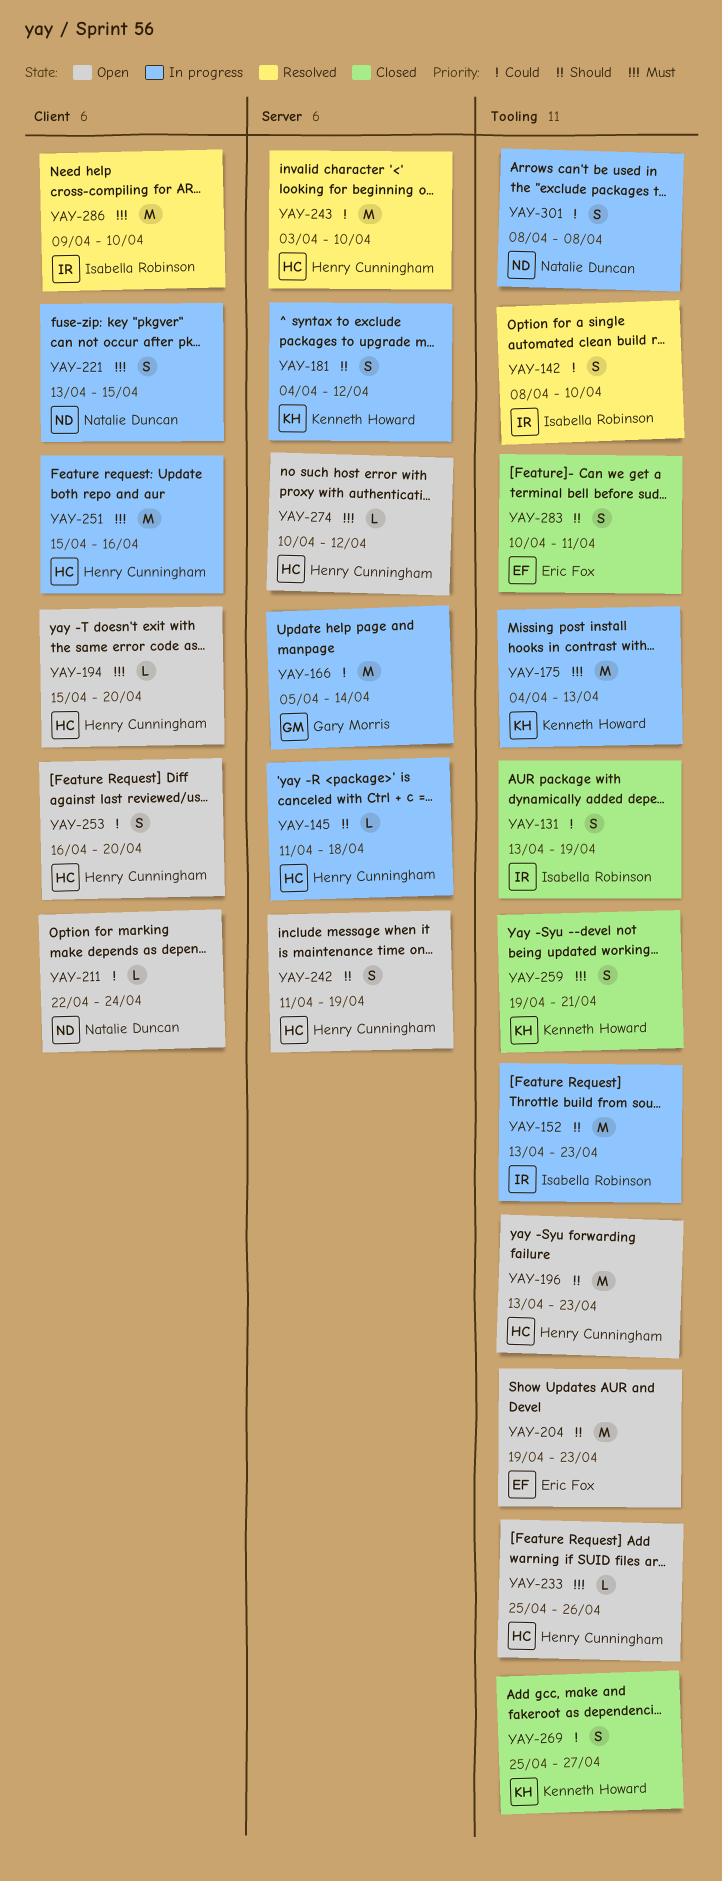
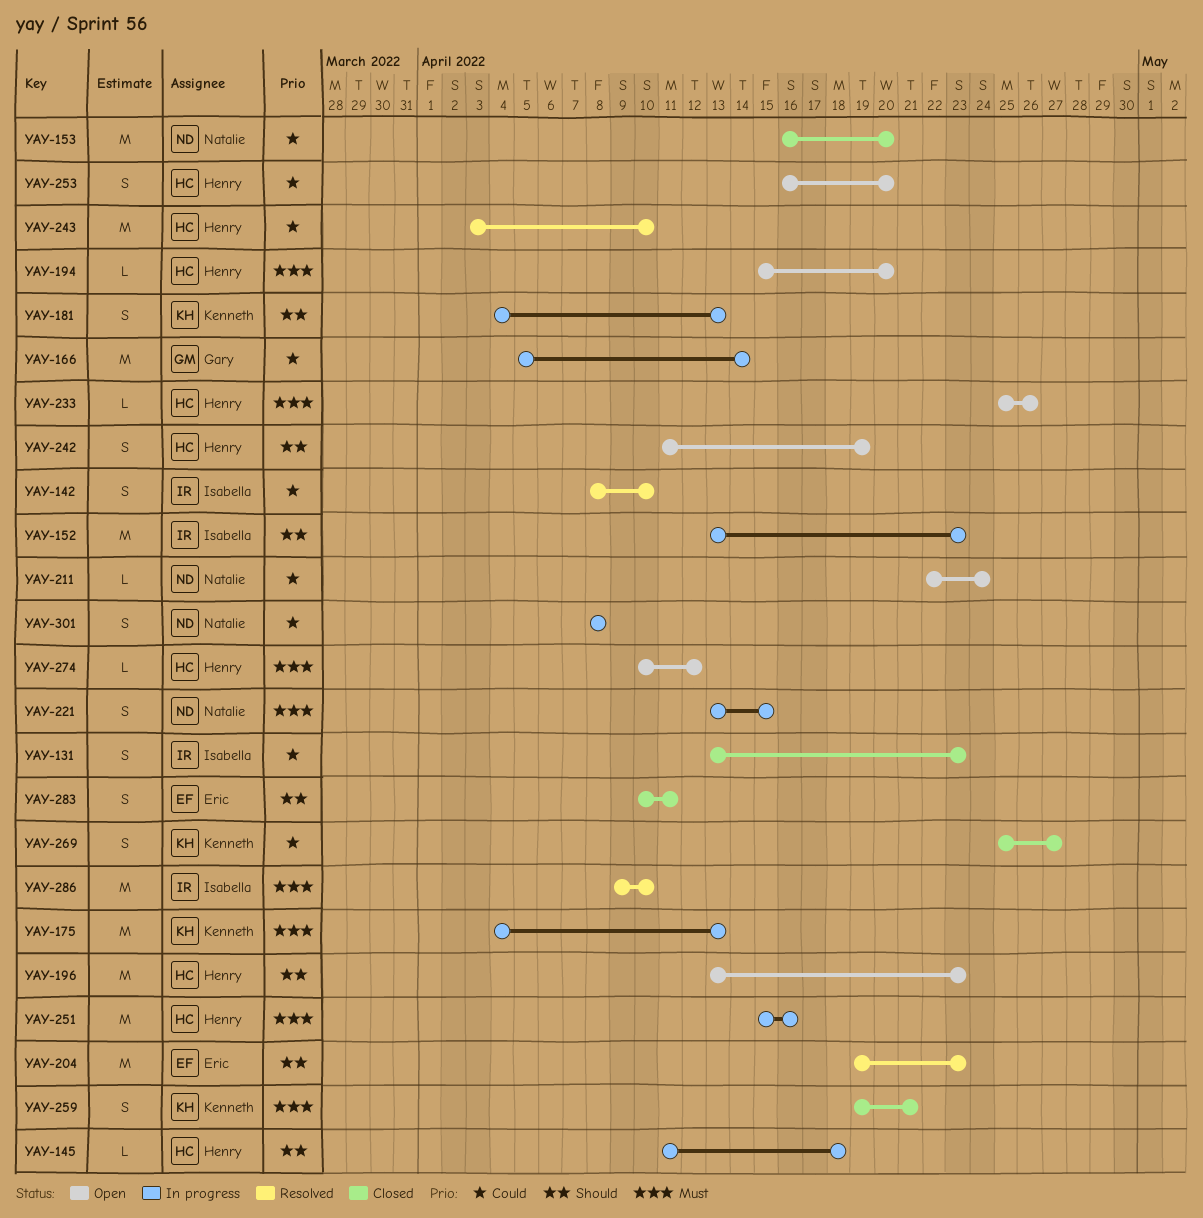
YAY-131, due: Apr 19 -> Apr 23
YAY-153: none -> present
YAY-181, due: Apr 12 -> Apr 13
YAY-204, status: Open -> Resolved

